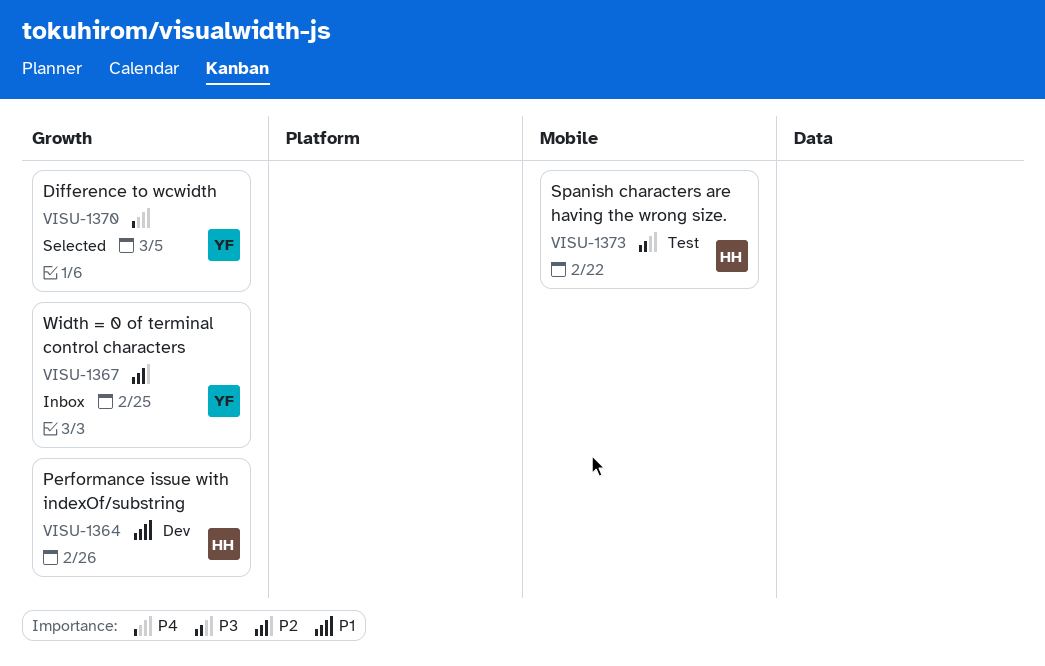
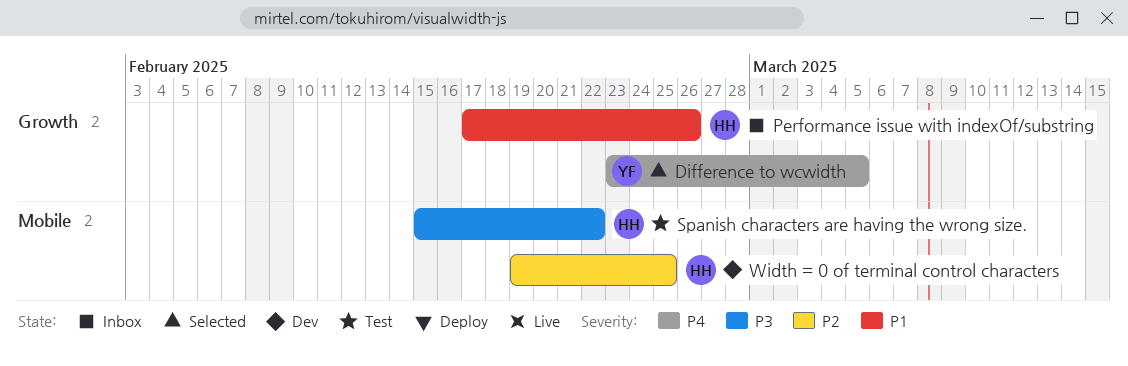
Performance issue with indexOf/substring, status: Dev -> Inbox
Width = 0 of terminal control characters, status: Inbox -> Dev
Width = 0 of terminal control characters, owner: YF -> HH
Width = 0 of terminal control characters, label: Growth -> Mobile

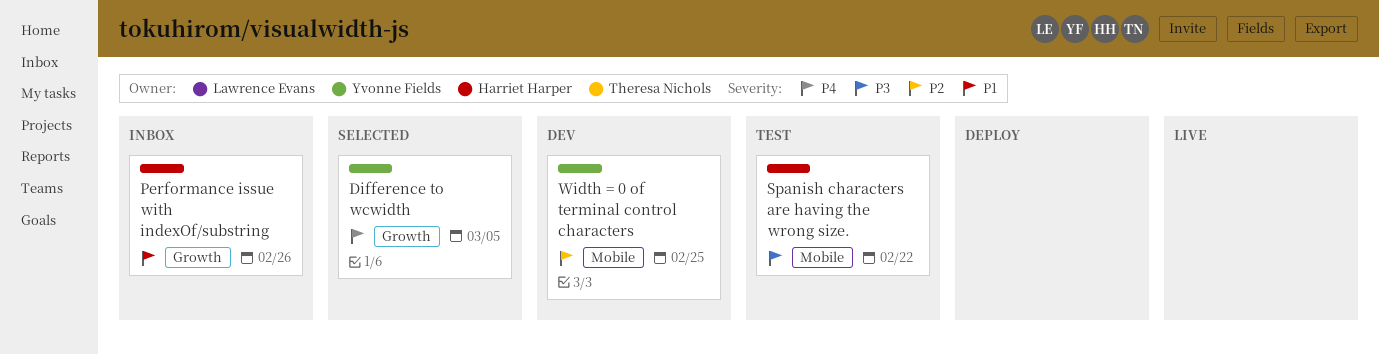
Width = 0 of terminal control characters, owner: Harriet Harper -> Yvonne Fields

